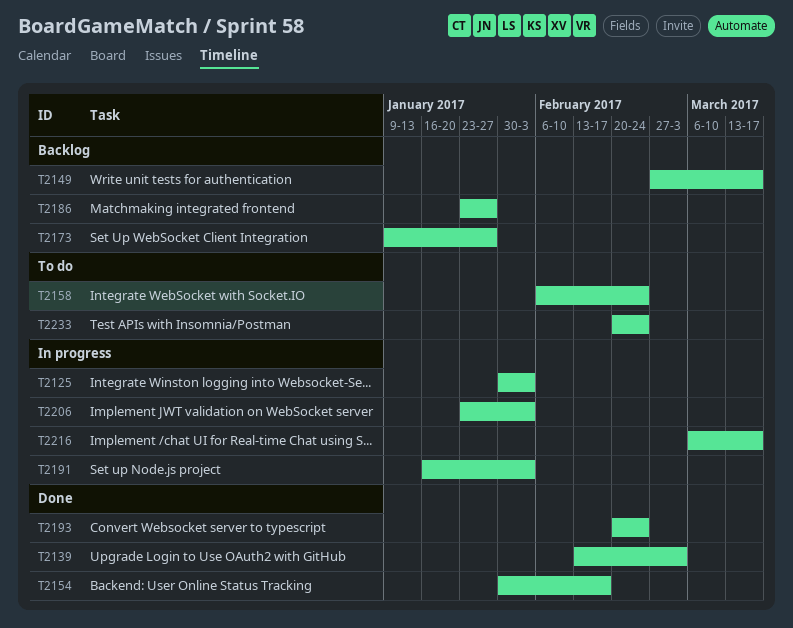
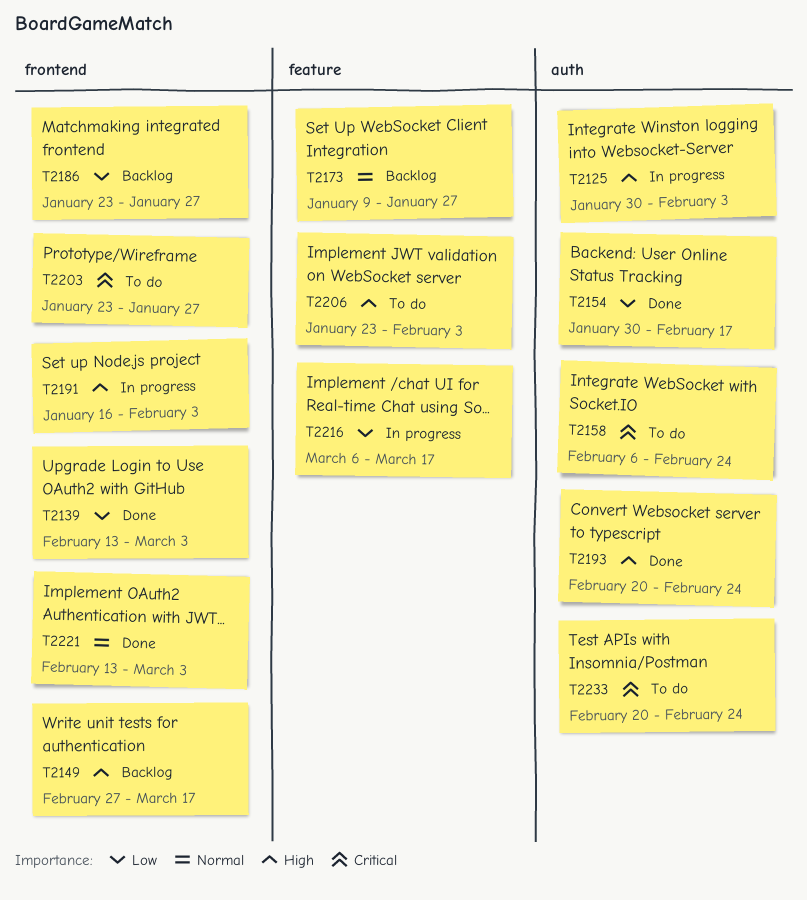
T2203: none -> present
T2206, status: In progress -> To do
T2221: none -> present

